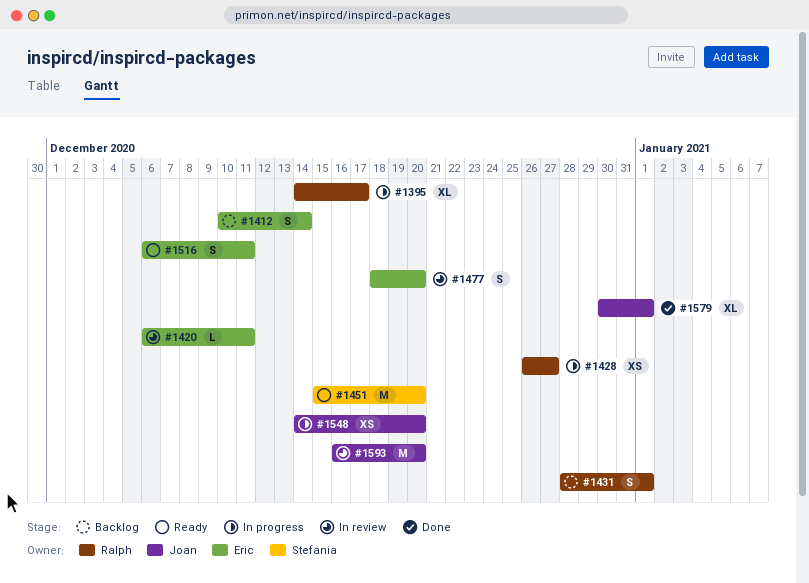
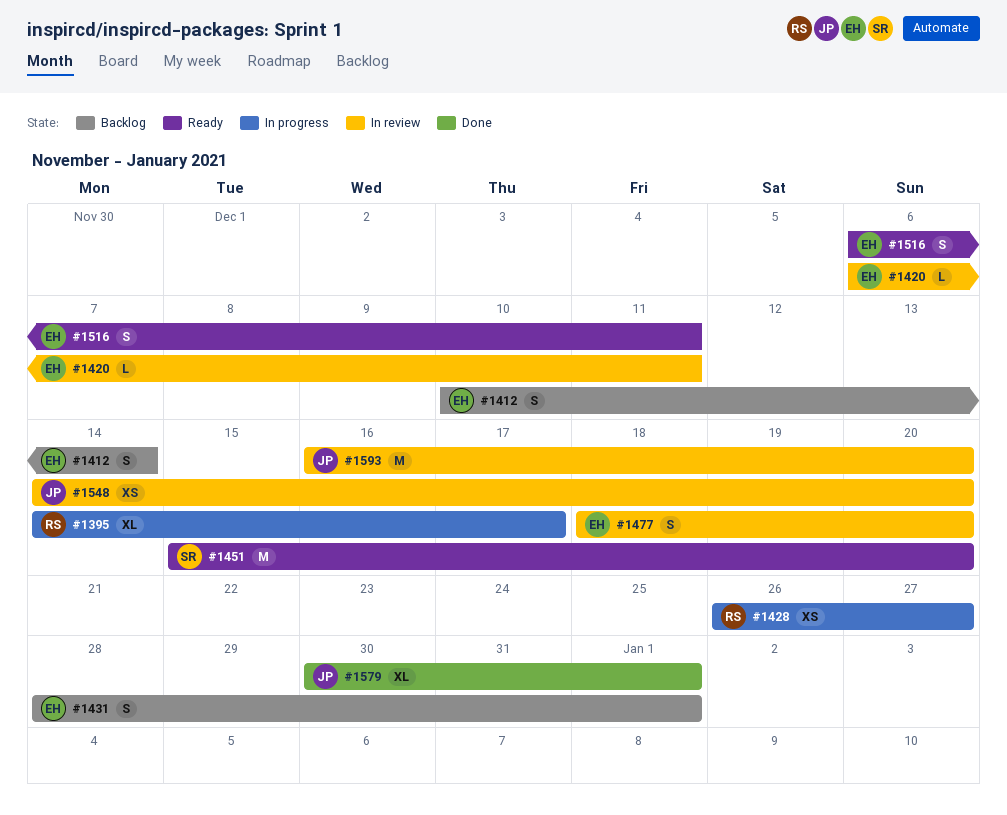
#1431, owner: Ralph -> Eric
#1548, status: In progress -> In review

